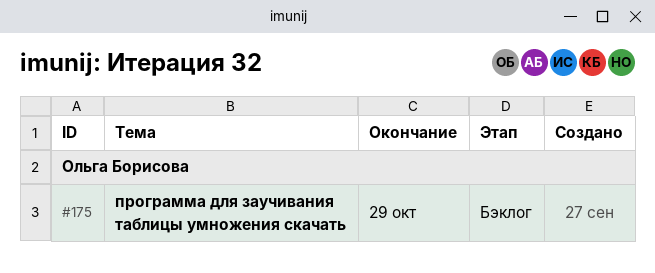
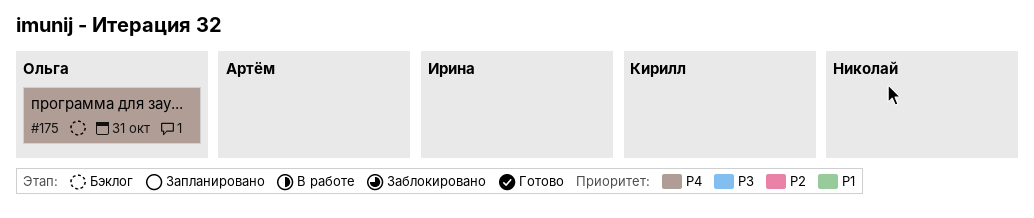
#175, due: Oct 29 -> Oct 31

